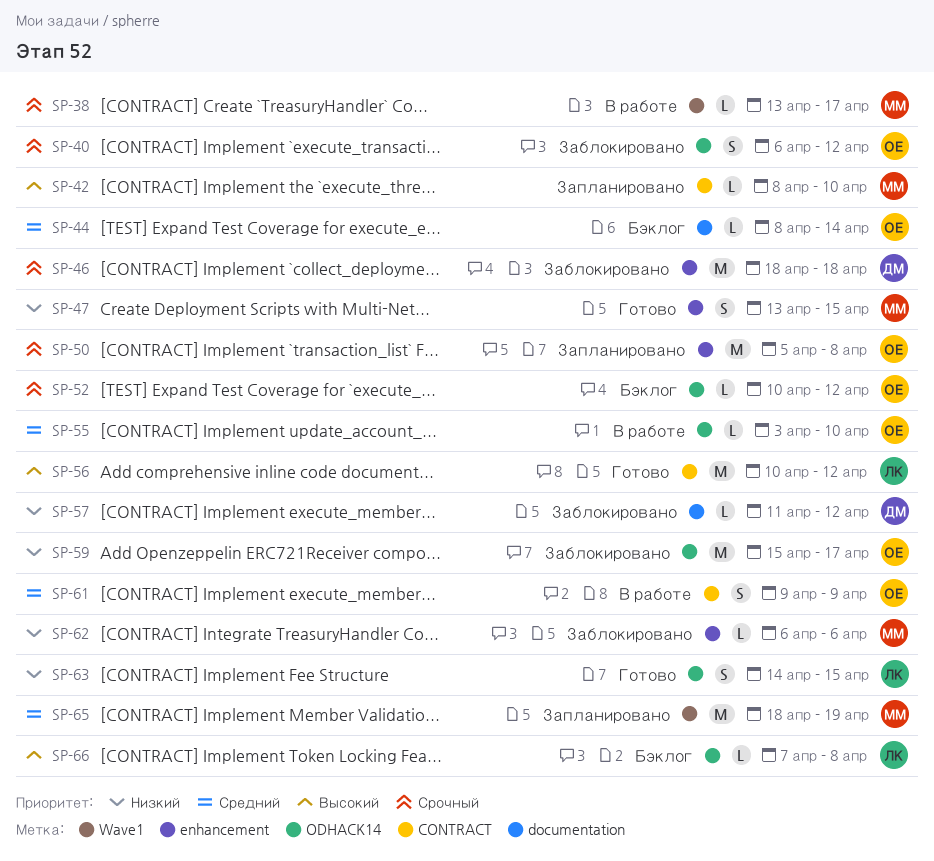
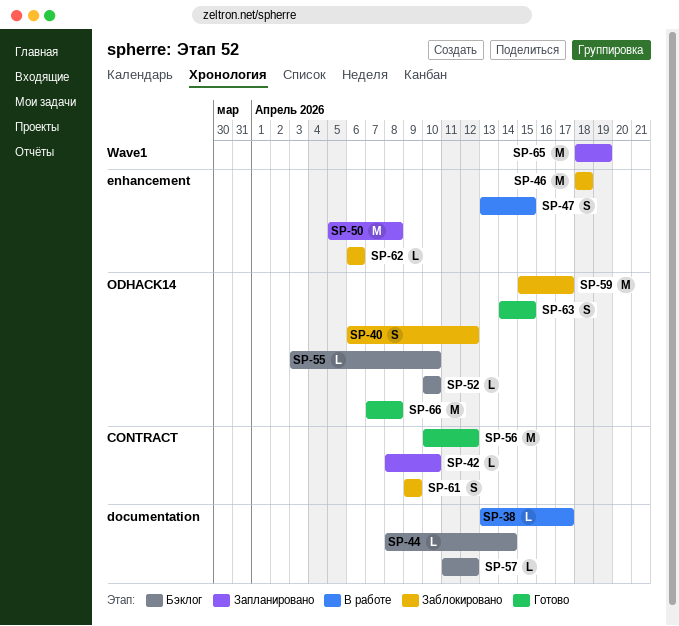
SP-38, label: Wave1 -> documentation
SP-47, status: Готово -> В работе
SP-52, due: Apr 12 -> Apr 10
SP-55, status: В работе -> Бэклог
SP-57, status: Заблокировано -> Бэклог
SP-61, status: В работе -> Заблокировано
SP-66, status: Бэклог -> Готово
SP-66, estimate: L -> M

